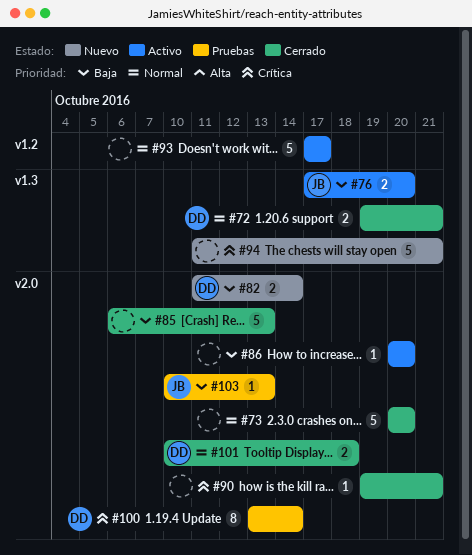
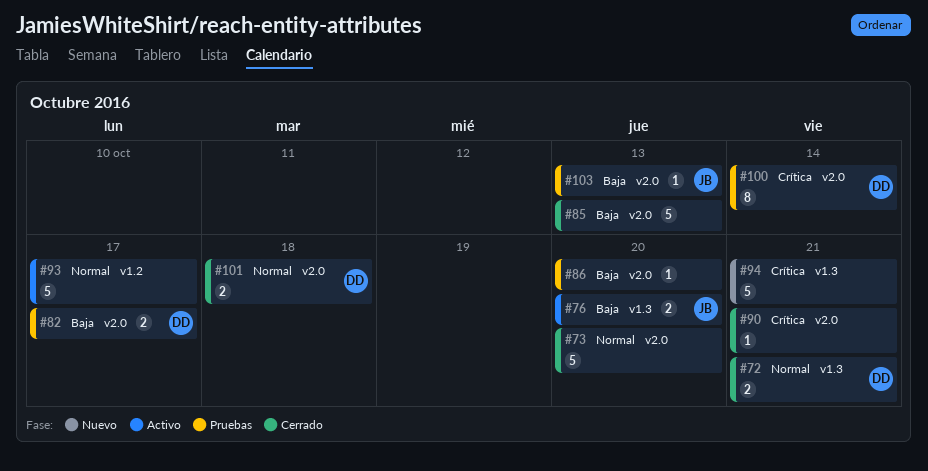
#82, status: Nuevo -> Pruebas
#82, due: Oct 14 -> Oct 17
#86, status: Activo -> Pruebas

